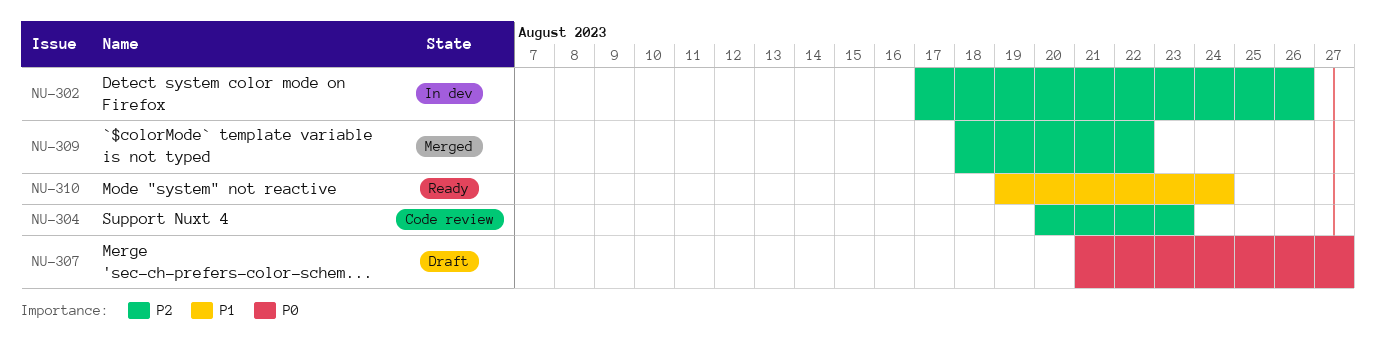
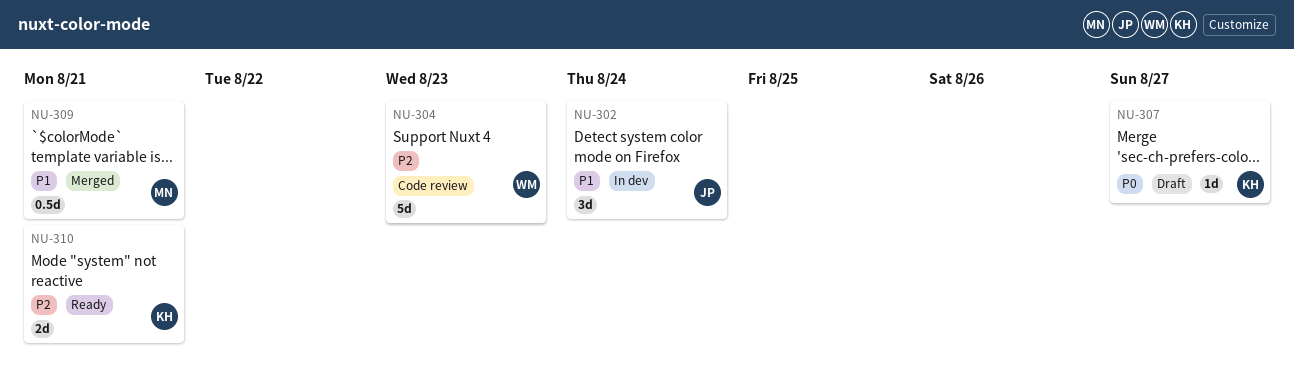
NU-302, priority: P2 -> P1
NU-302, due: Aug 26 -> Aug 24
NU-309, priority: P2 -> P1
NU-309, due: Aug 22 -> Aug 21
NU-310, priority: P1 -> P2
NU-310, due: Aug 24 -> Aug 21

